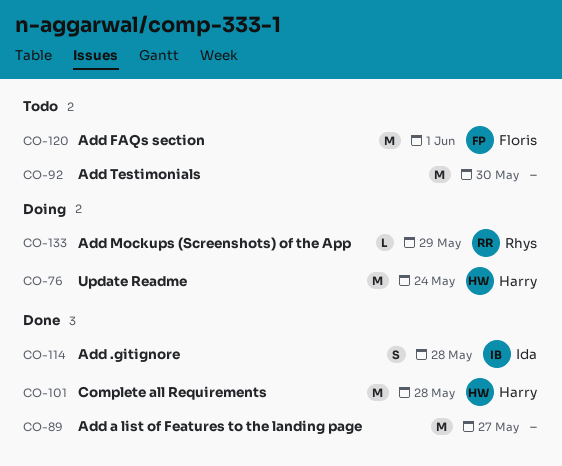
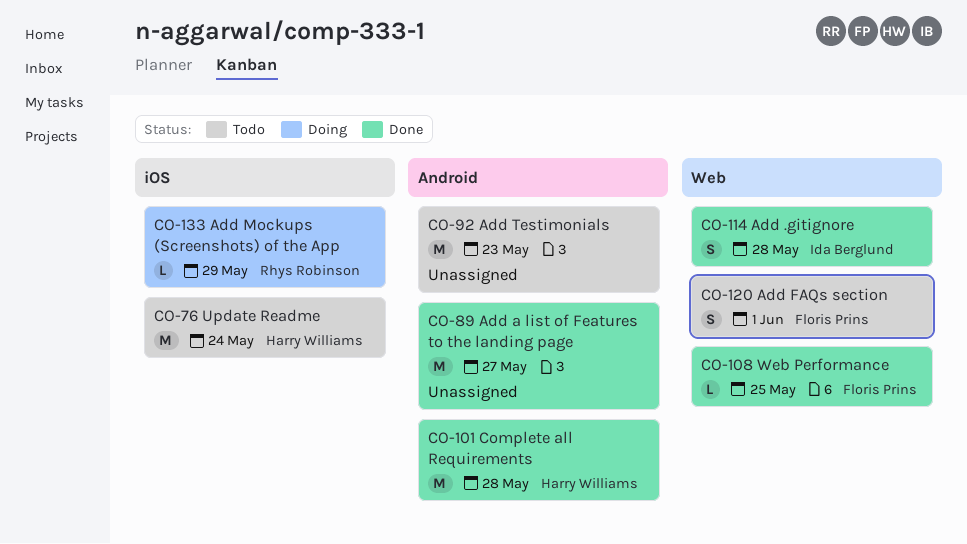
CO-76, status: Doing -> Todo
CO-92, due: May 30 -> May 23
CO-108: none -> present
CO-120, estimate: M -> S

